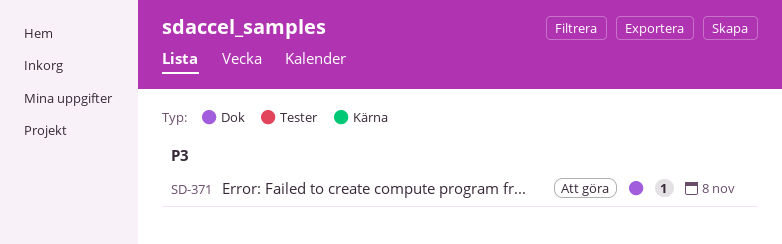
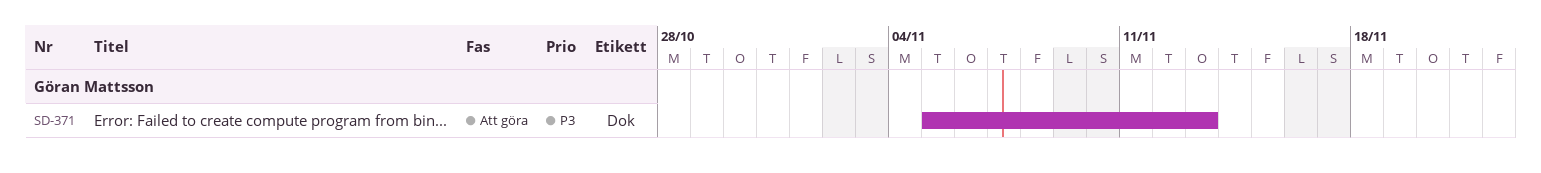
SD-371, due: Nov 8 -> Nov 13

